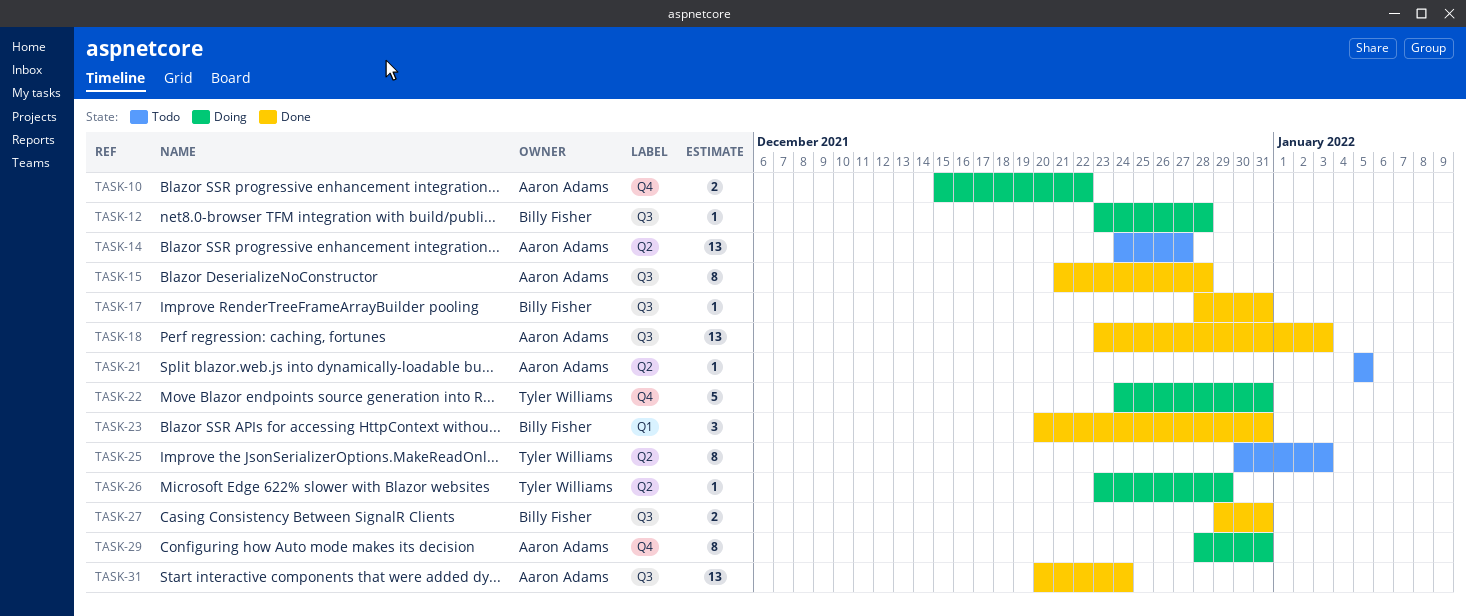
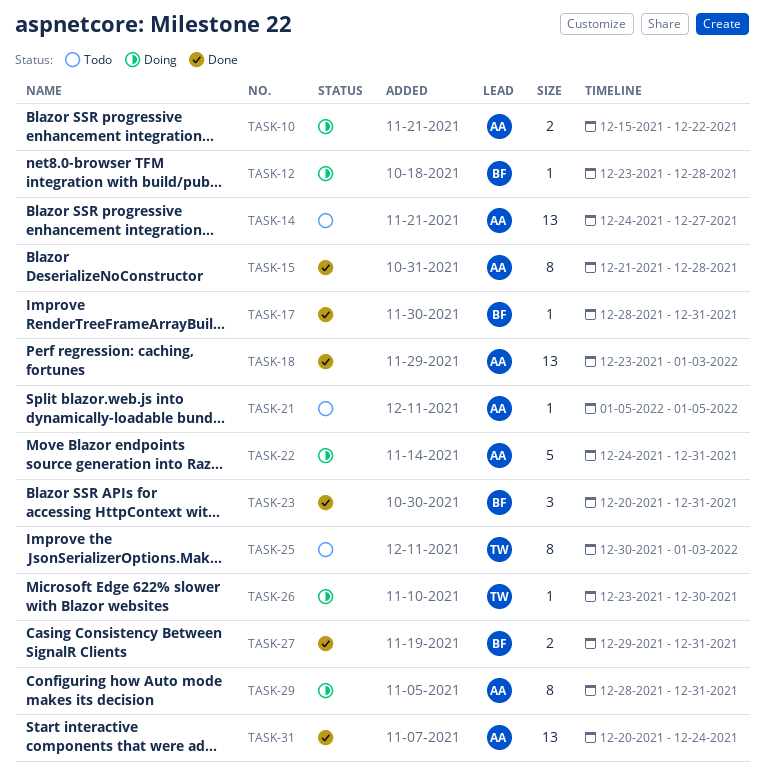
TASK-22, owner: Tyler Williams -> Aaron Adams
TASK-26, due: Dec 29 -> Dec 30

